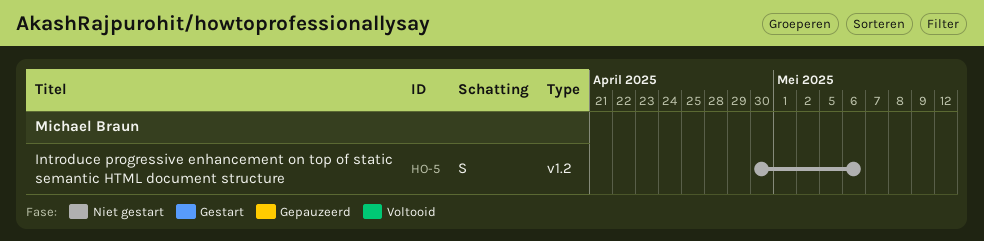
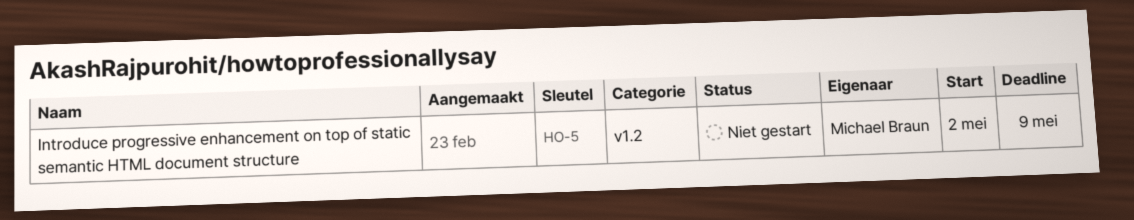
HO-5, start: Apr 30 -> May 2
HO-5, due: May 6 -> May 9

